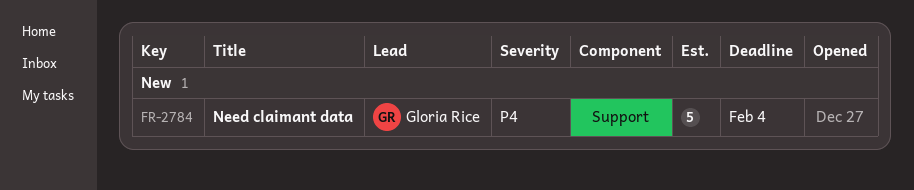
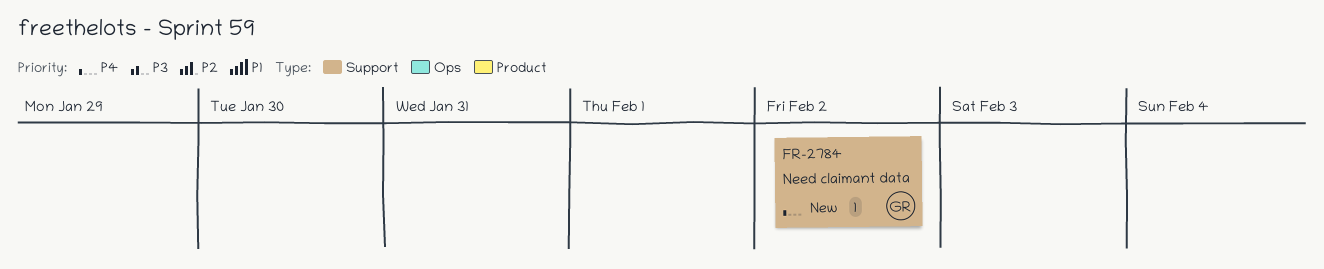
FR-2784, estimate: 5 -> 1
FR-2784, due: Feb 4 -> Feb 2

